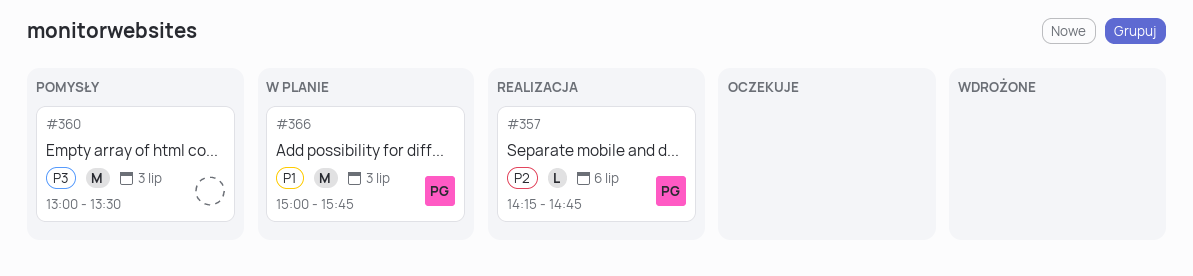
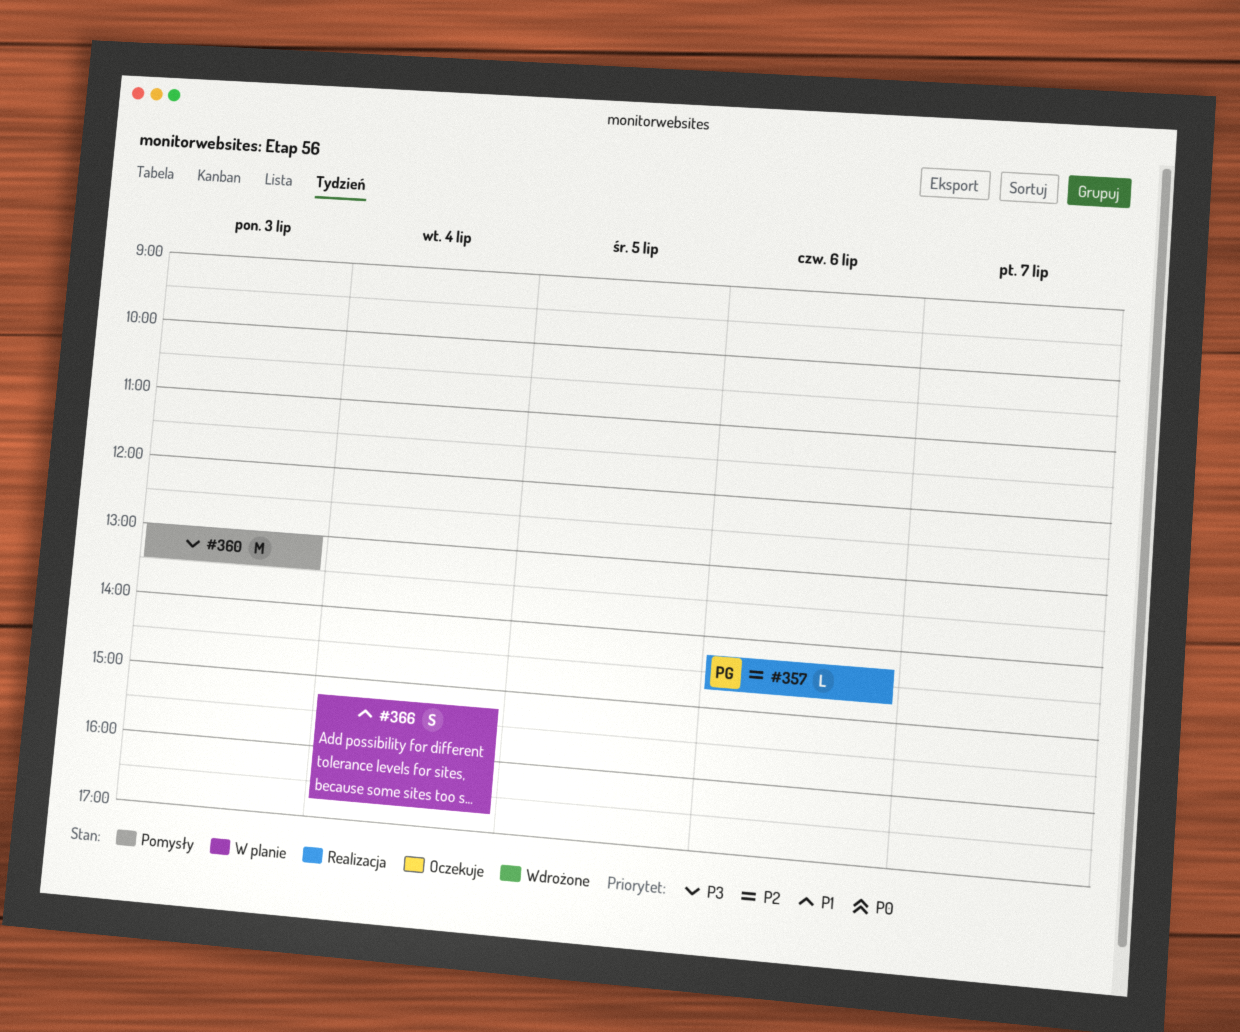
#366, owner: PG -> none
#366, estimate: M -> S
#366, day: Jul 3 -> Jul 4
#366, begins: 15:00 -> 15:15
#366, ends: 15:45 -> 16:45

